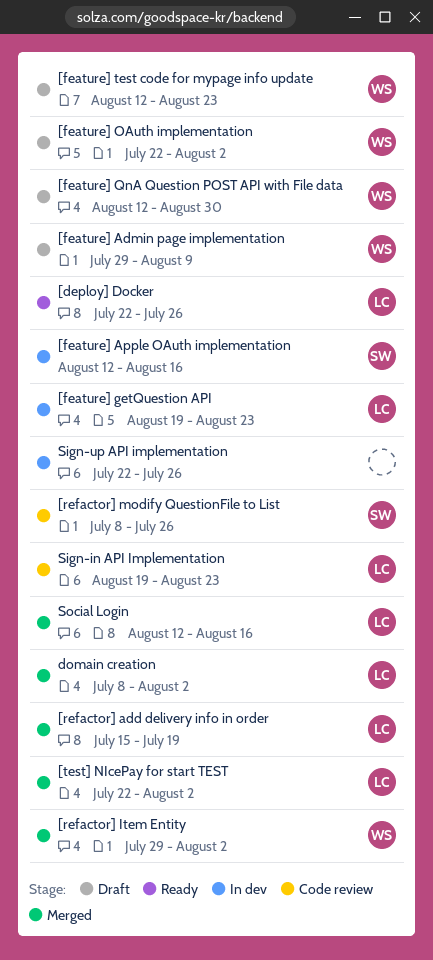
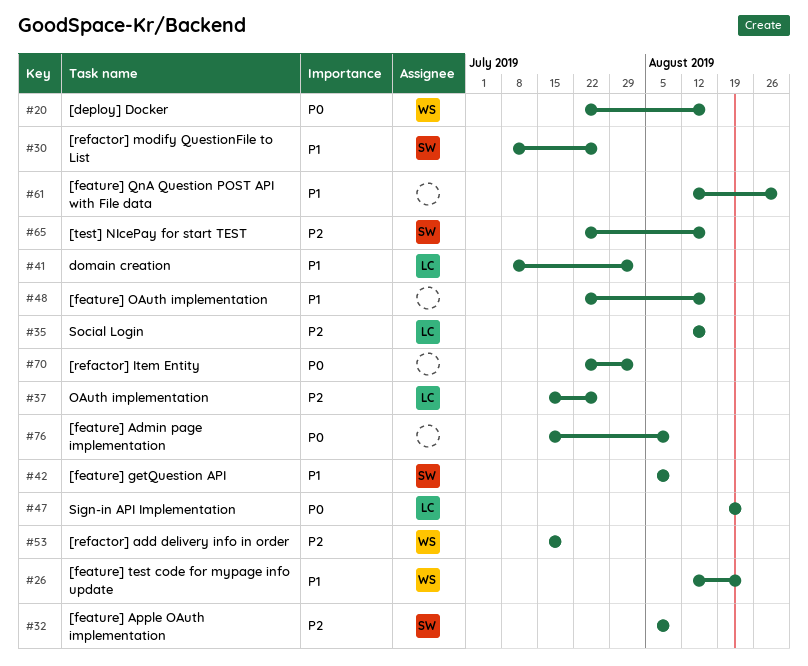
[deploy] Docker, owner: LC -> WS
[deploy] Docker, due: Jul 26 -> Aug 16
[feature] Admin page implementation, owner: WS -> none
[feature] Admin page implementation, start: Jul 29 -> Jul 15
[feature] Apple OAuth implementation, start: Aug 12 -> Aug 5
[feature] Apple OAuth implementation, due: Aug 16 -> Aug 9
[feature] getQuestion API, owner: LC -> SW
[feature] getQuestion API, start: Aug 19 -> Aug 5
[feature] getQuestion API, due: Aug 23 -> Aug 9
[feature] OAuth implementation, owner: WS -> none
[feature] OAuth implementation, due: Aug 2 -> Aug 16
[feature] QnA Question POST API with File data, owner: WS -> none
[refactor] add delivery info in order, owner: LC -> WS
[refactor] Item Entity, owner: WS -> none
[refactor] Item Entity, start: Jul 29 -> Jul 22
[test] NIcePay for start TEST, owner: LC -> SW
[test] NIcePay for start TEST, due: Aug 2 -> Aug 16
OAuth implementation: none -> present
Sign-up API implementation: present -> none

